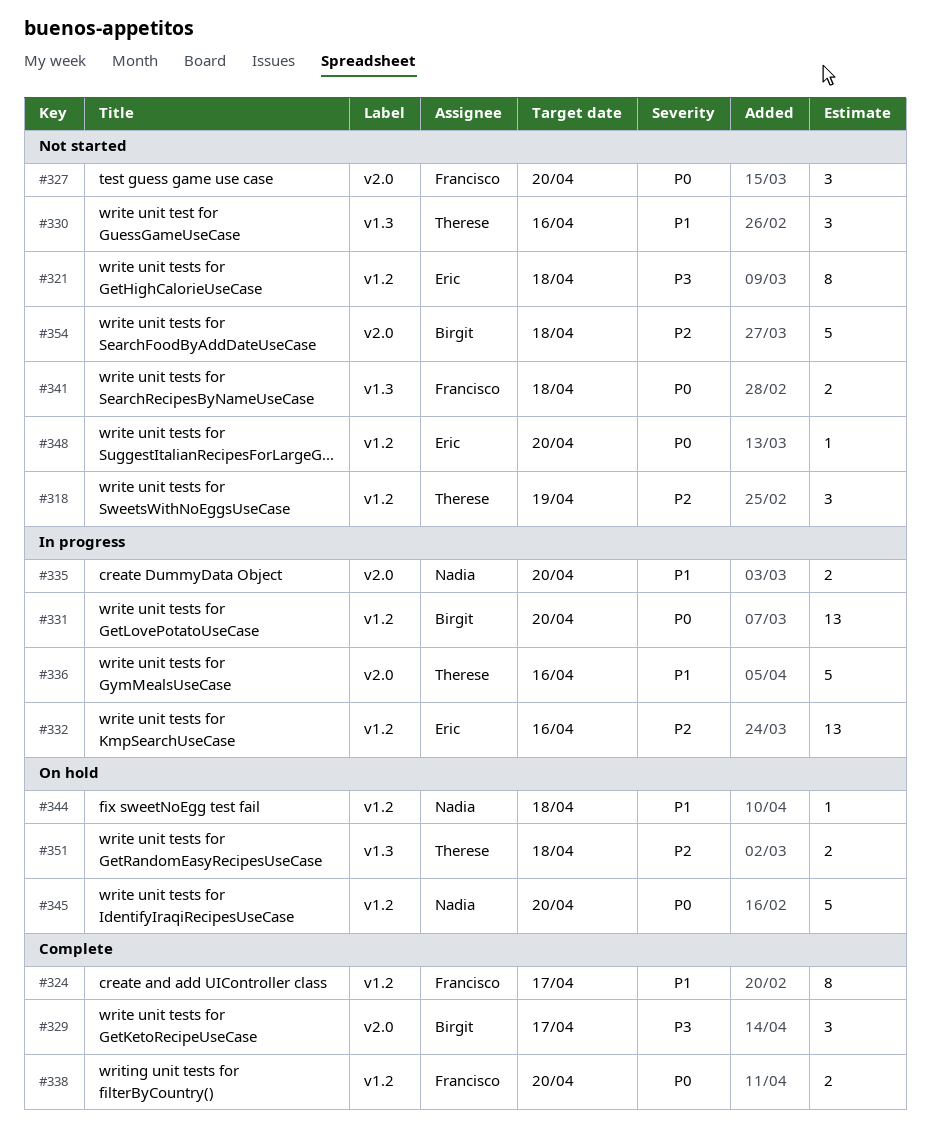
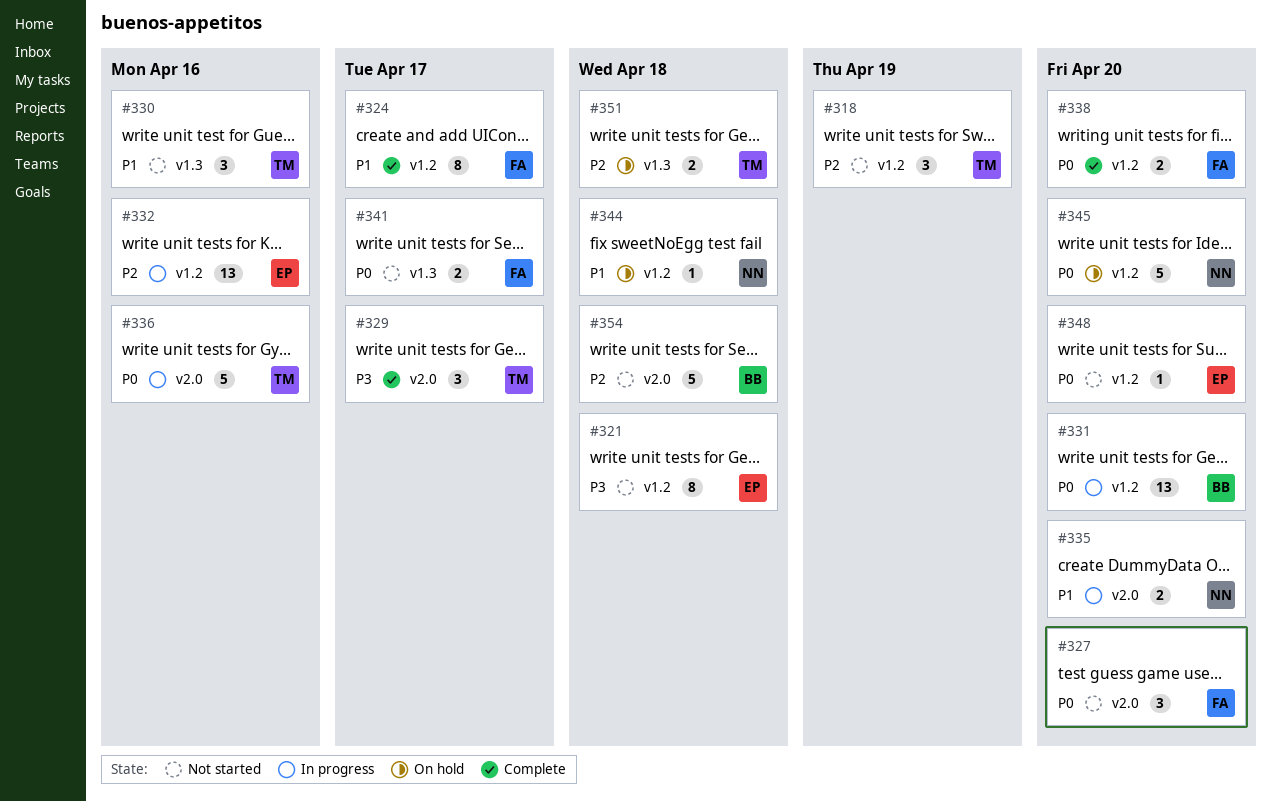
#329, owner: Birgit -> Therese
#336, priority: P1 -> P0
#341, due: Apr 18 -> Apr 17

